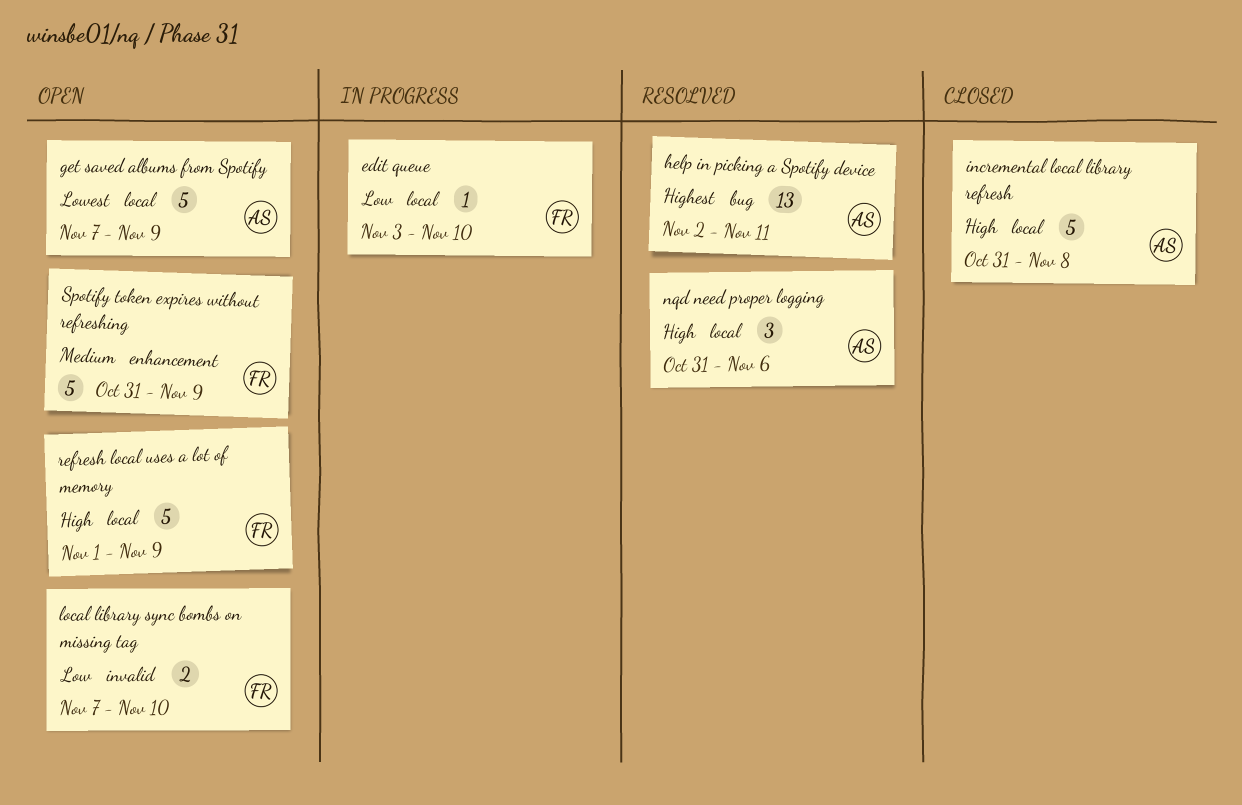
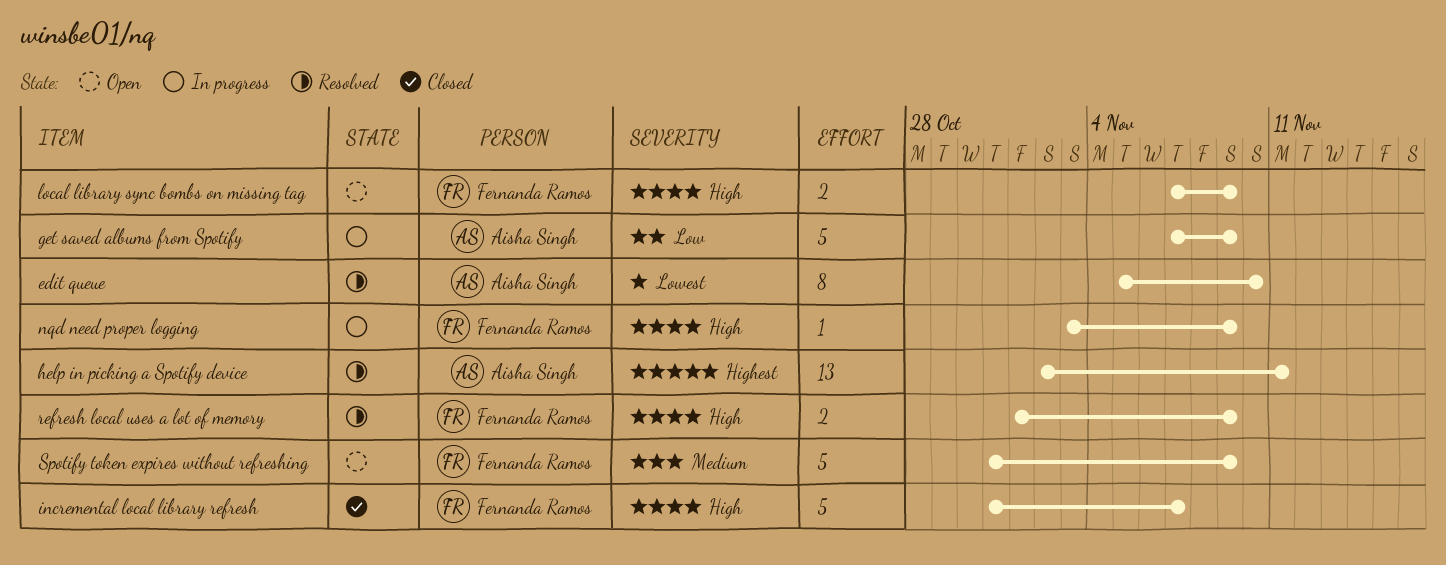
edit queue, status: In progress -> Resolved
edit queue, owner: Fernanda Ramos -> Aisha Singh
edit queue, priority: Low -> Lowest
edit queue, estimate: 1 -> 8
edit queue, start: Nov 3 -> Nov 5
get saved albums from Spotify, status: Open -> In progress
get saved albums from Spotify, priority: Lowest -> Low
incremental local library refresh, owner: Aisha Singh -> Fernanda Ramos
incremental local library refresh, due: Nov 8 -> Nov 7
local library sync bombs on missing tag, priority: Low -> High
local library sync bombs on missing tag, due: Nov 10 -> Nov 9
nqd need proper logging, status: Resolved -> In progress
nqd need proper logging, owner: Aisha Singh -> Fernanda Ramos
nqd need proper logging, estimate: 3 -> 1
nqd need proper logging, start: Oct 31 -> Nov 3
nqd need proper logging, due: Nov 6 -> Nov 9
refresh local uses a lot of memory, status: Open -> Resolved
refresh local uses a lot of memory, estimate: 5 -> 2

